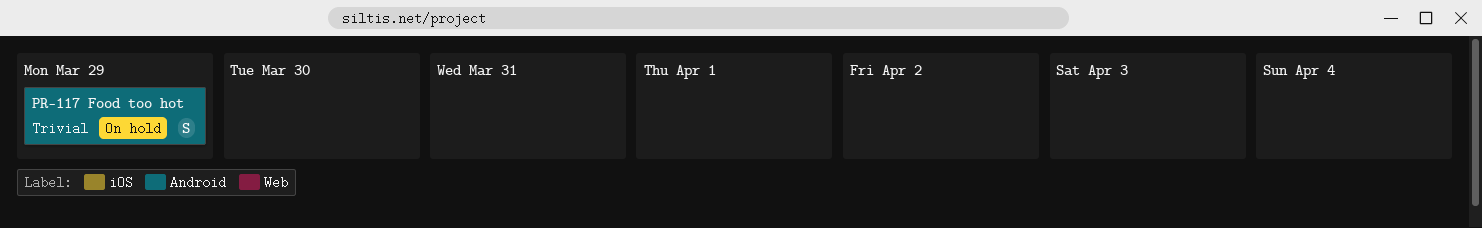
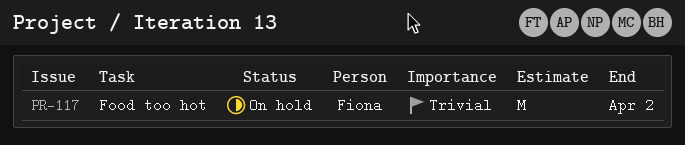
PR-117, estimate: S -> M
PR-117, due: Mar 29 -> Apr 2

